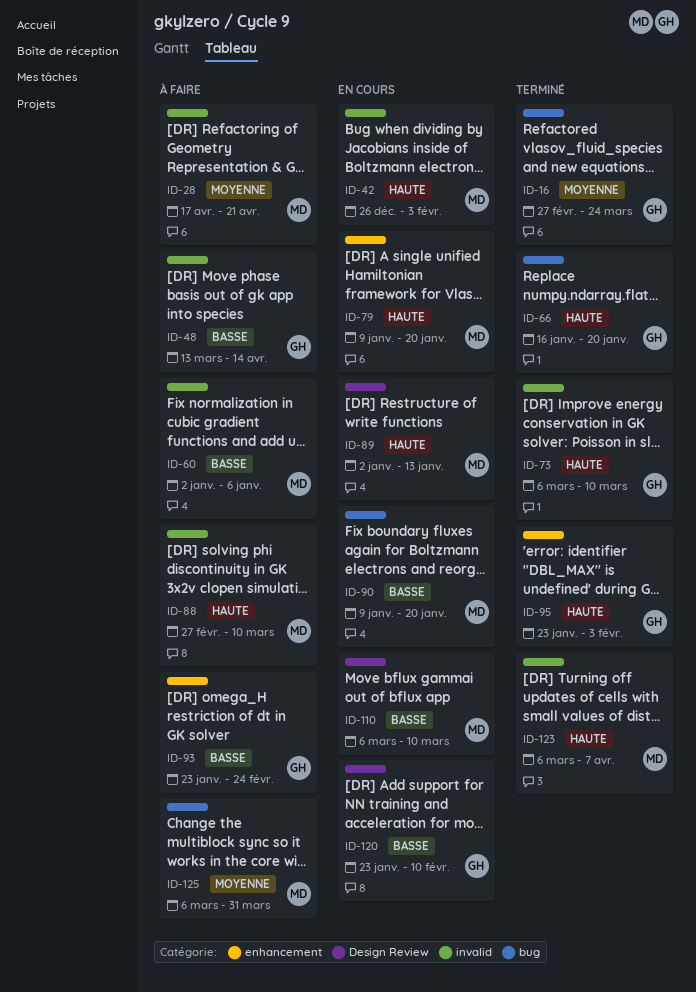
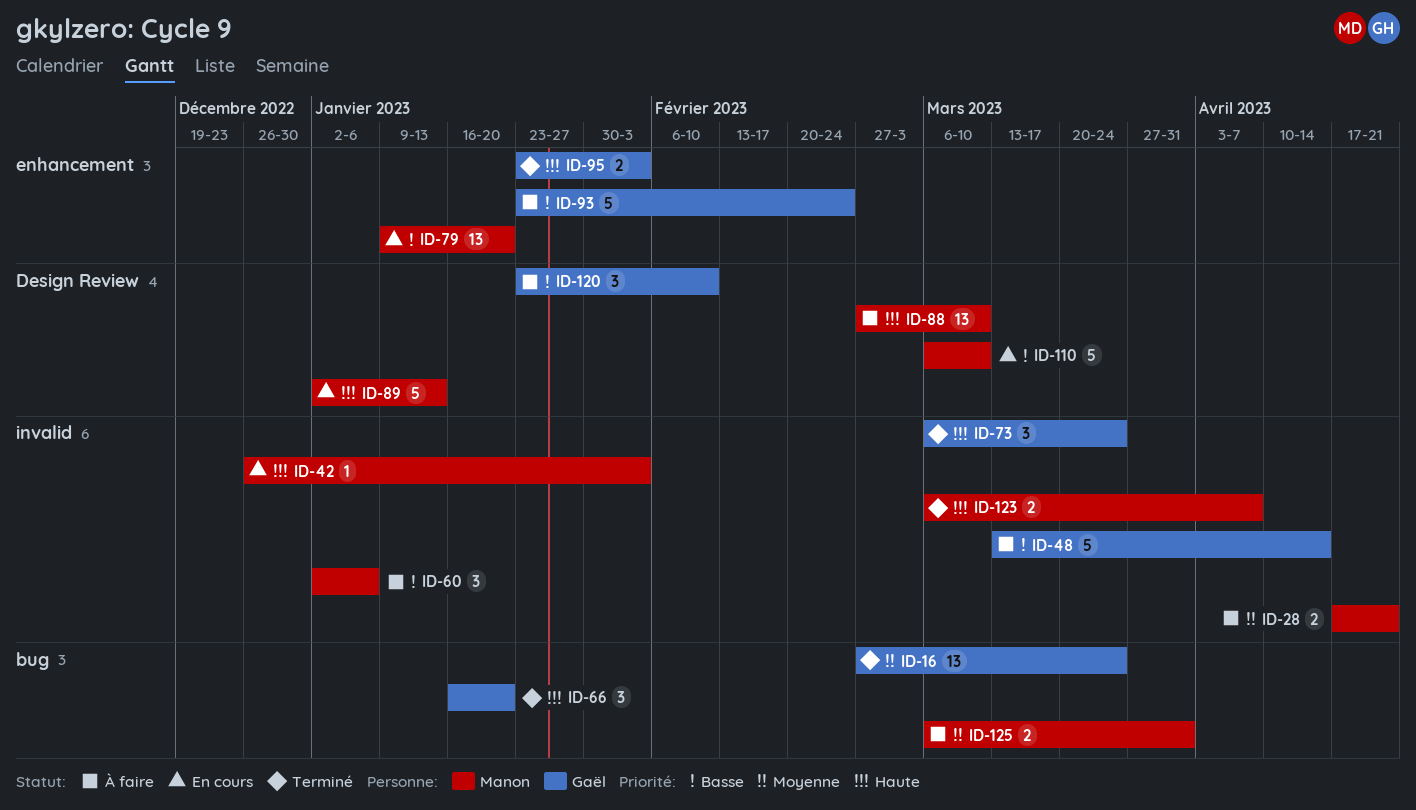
ID-73, due: Mar 10 -> Mar 24
ID-79, priority: Haute -> Basse
ID-88, label: invalid -> Design Review
ID-90: present -> none
ID-120, status: En cours -> À faire

